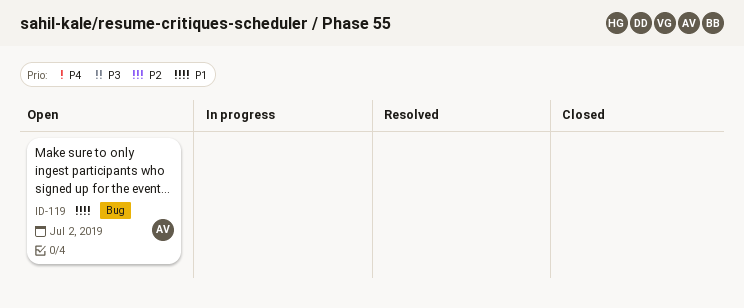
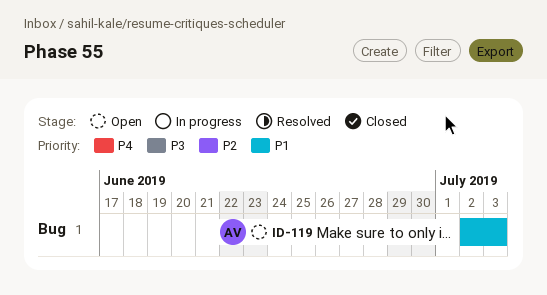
ID-119, due: Jul 2 -> Jul 3

